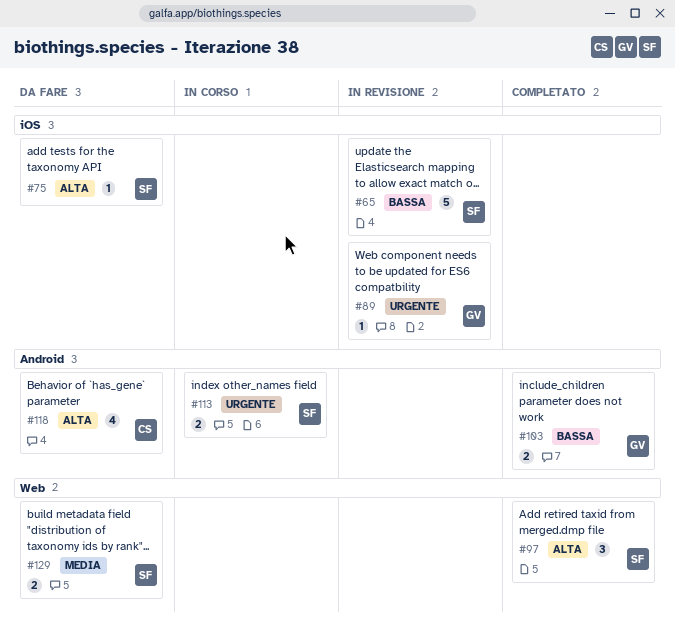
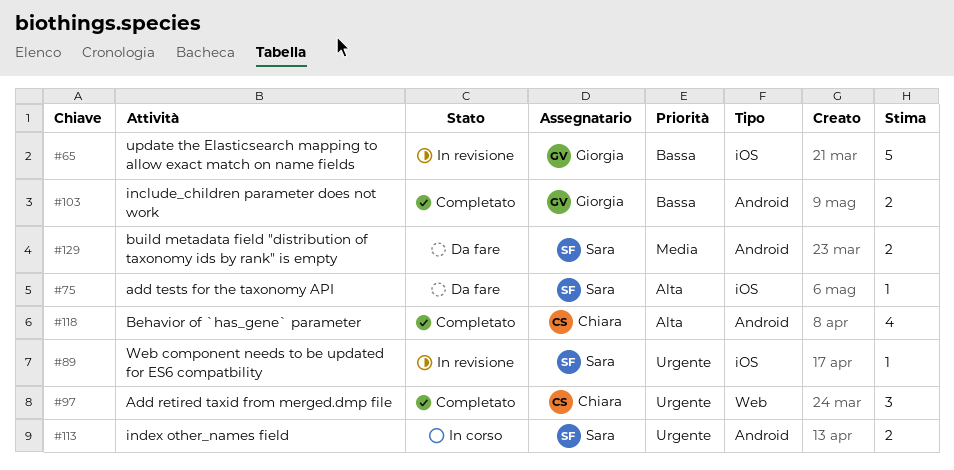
#65, owner: Sara -> Giorgia
#89, owner: Giorgia -> Sara
#97, owner: Sara -> Chiara
#97, priority: Alta -> Urgente
#118, status: Da fare -> Completato
#129, label: Web -> Android

